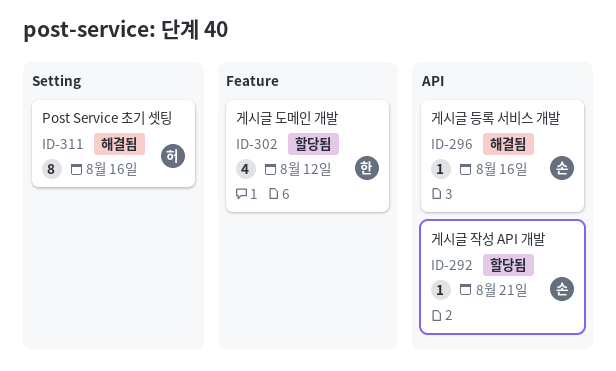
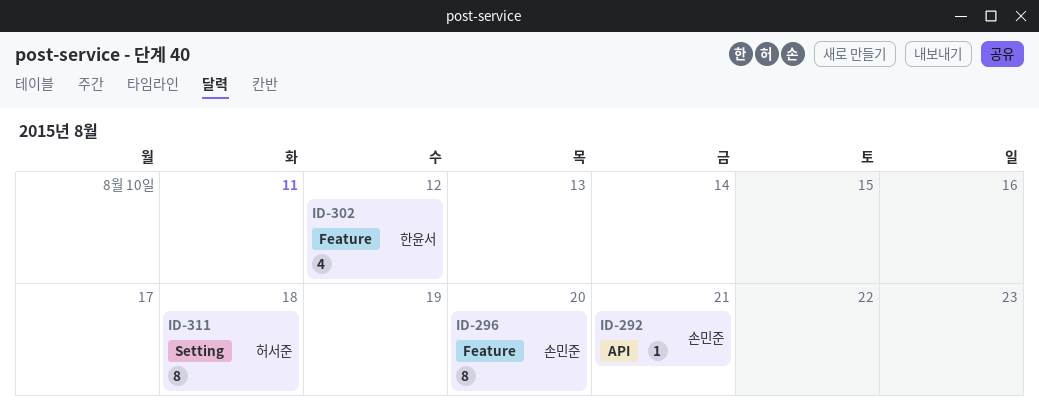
ID-296, label: API -> Feature
ID-296, estimate: 1 -> 8
ID-296, due: Aug 16 -> Aug 20
ID-311, due: Aug 16 -> Aug 18

